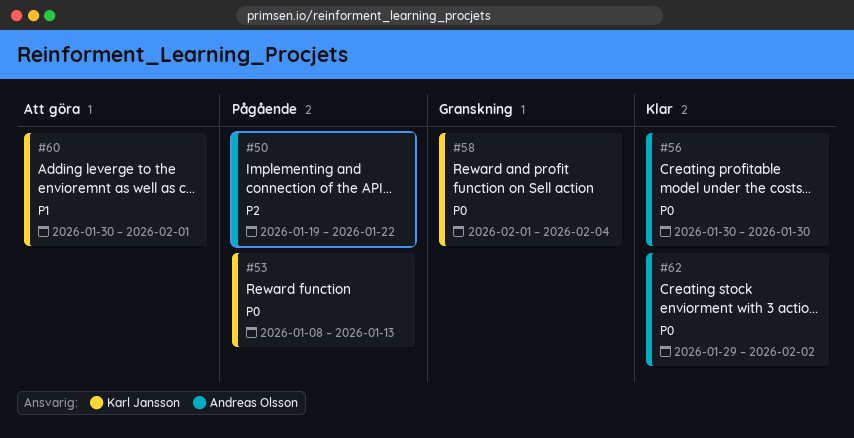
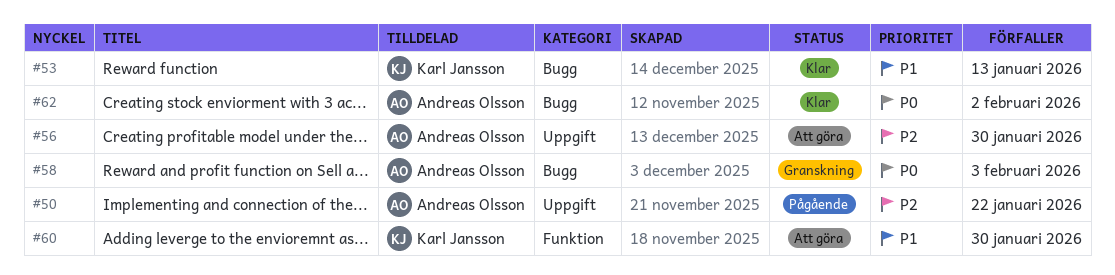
#53, status: Pågående -> Klar
#53, priority: P0 -> P1
#56, status: Klar -> Att göra
#56, priority: P0 -> P2
#58, owner: Karl Jansson -> Andreas Olsson
#58, due: Feb 4 -> Feb 3
#60, due: Feb 1 -> Jan 30

